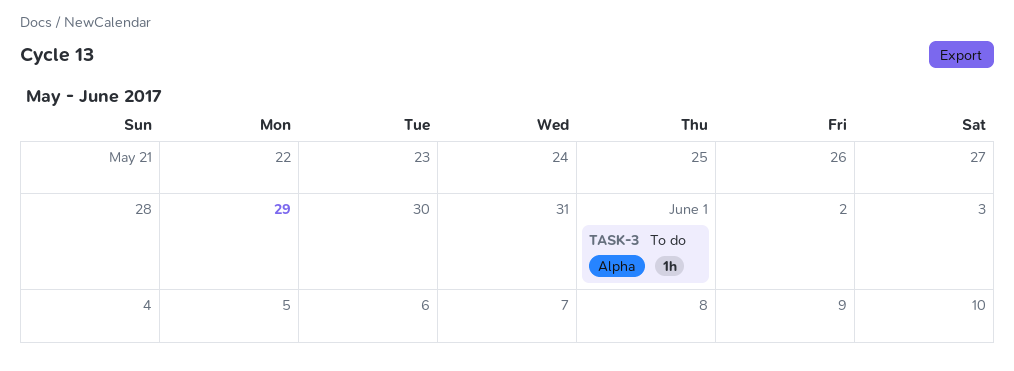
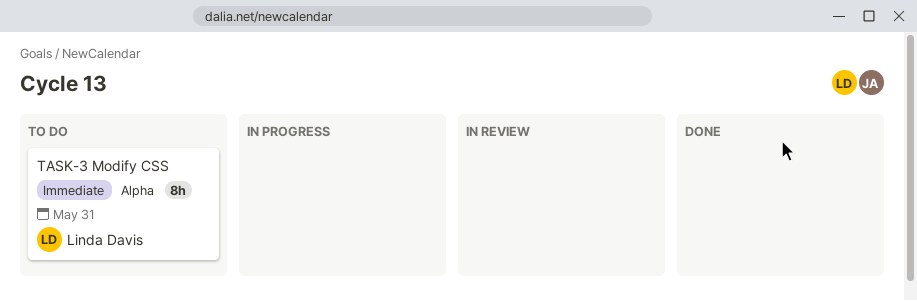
TASK-3, estimate: 1h -> 8h
TASK-3, due: Jun 1 -> May 31

